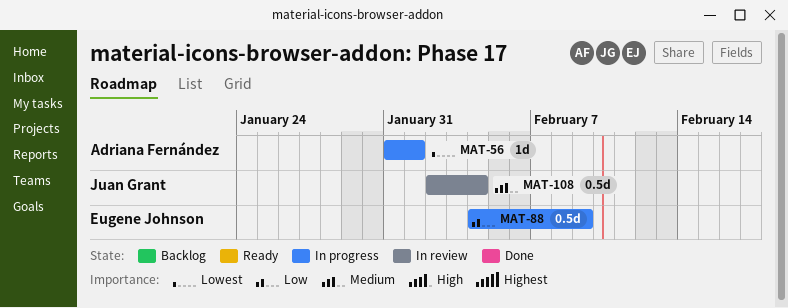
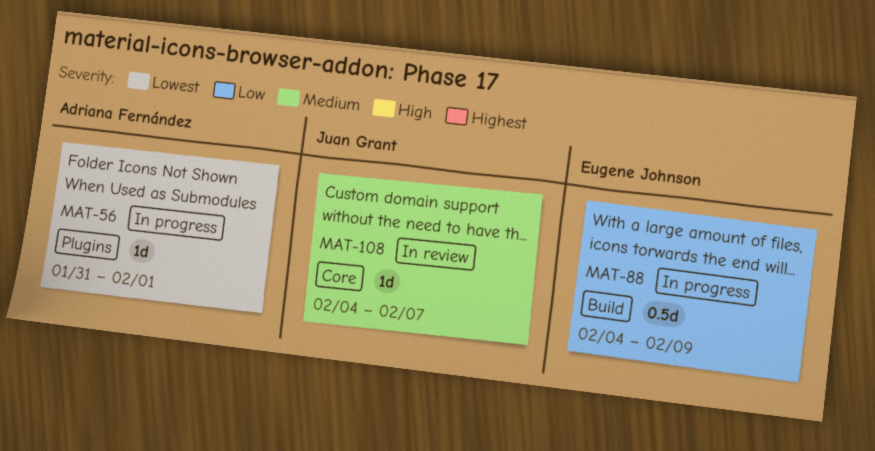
MAT-108, estimate: 0.5d -> 1d
MAT-108, start: Feb 2 -> Feb 4
MAT-108, due: Feb 4 -> Feb 7

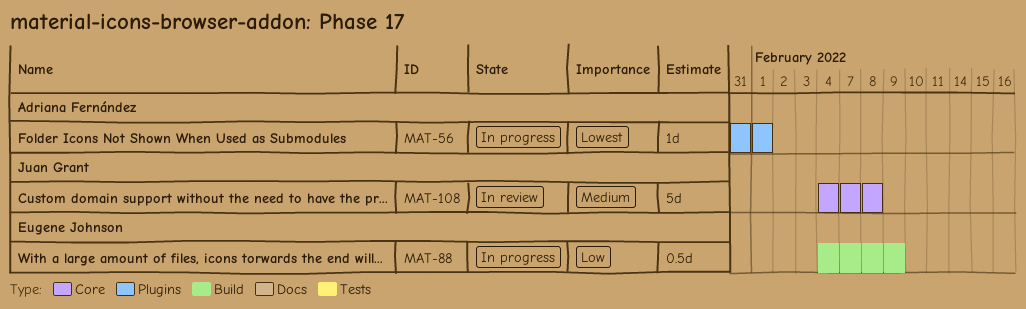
MAT-108, estimate: 1d -> 5d
MAT-108, due: Feb 7 -> Feb 8

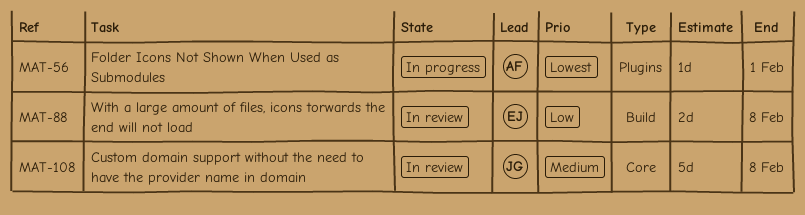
MAT-88, status: In progress -> In review
MAT-88, estimate: 0.5d -> 2d
MAT-88, due: Feb 9 -> Feb 8

